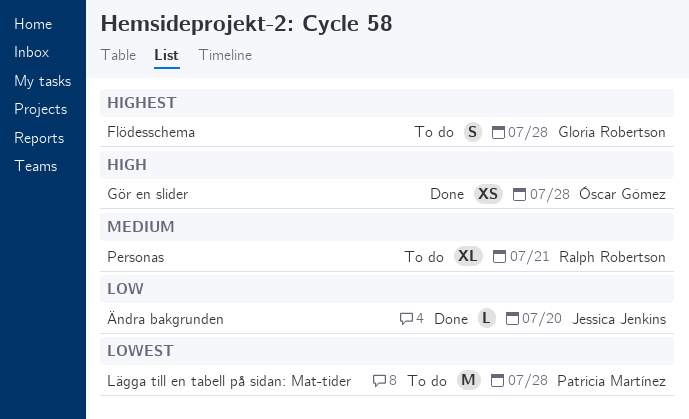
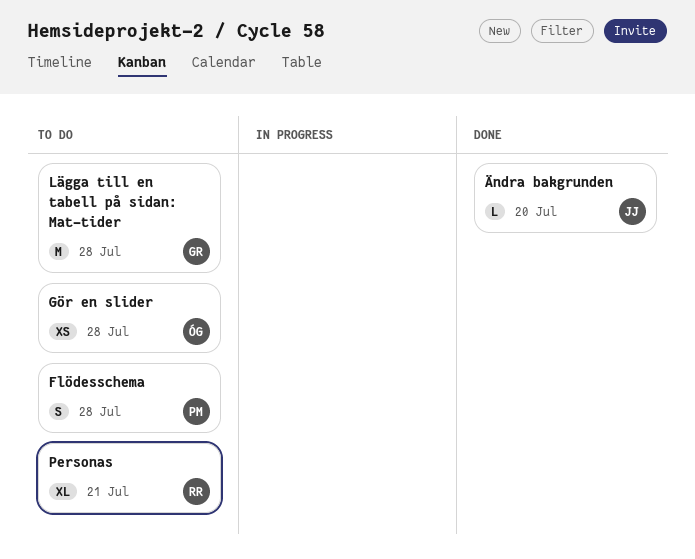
Flödesschema, owner: Gloria Robertson -> Patricia Martínez
Gör en slider, status: Done -> To do
Lägga till en tabell på sidan: Mat-tider, owner: Patricia Martínez -> Gloria Robertson

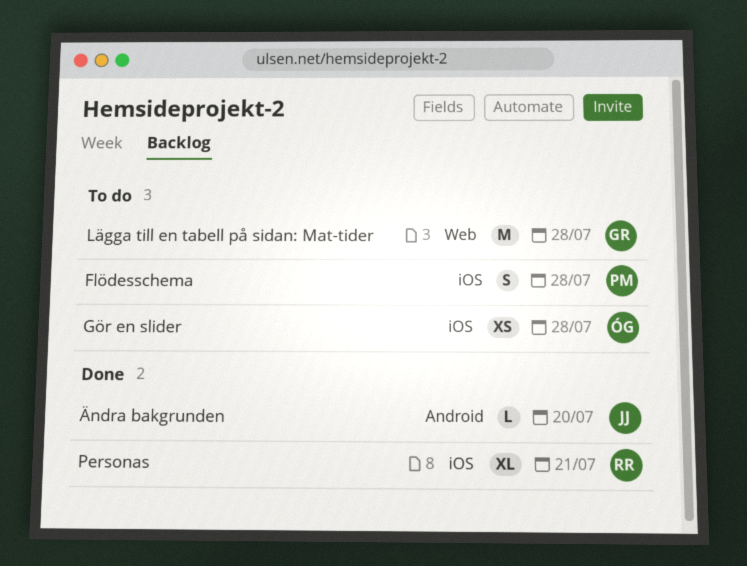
Personas, status: To do -> Done

